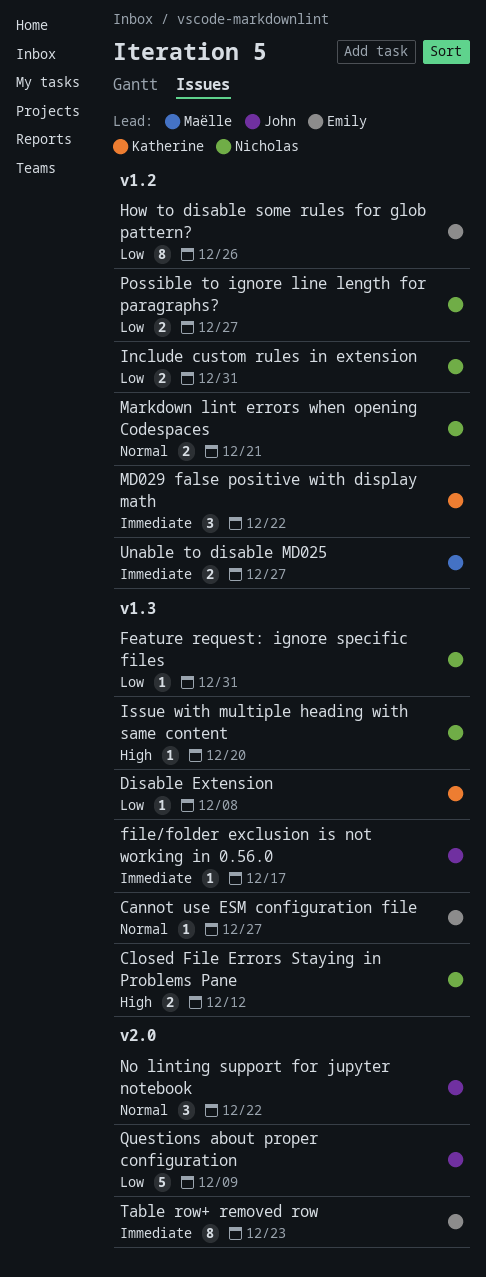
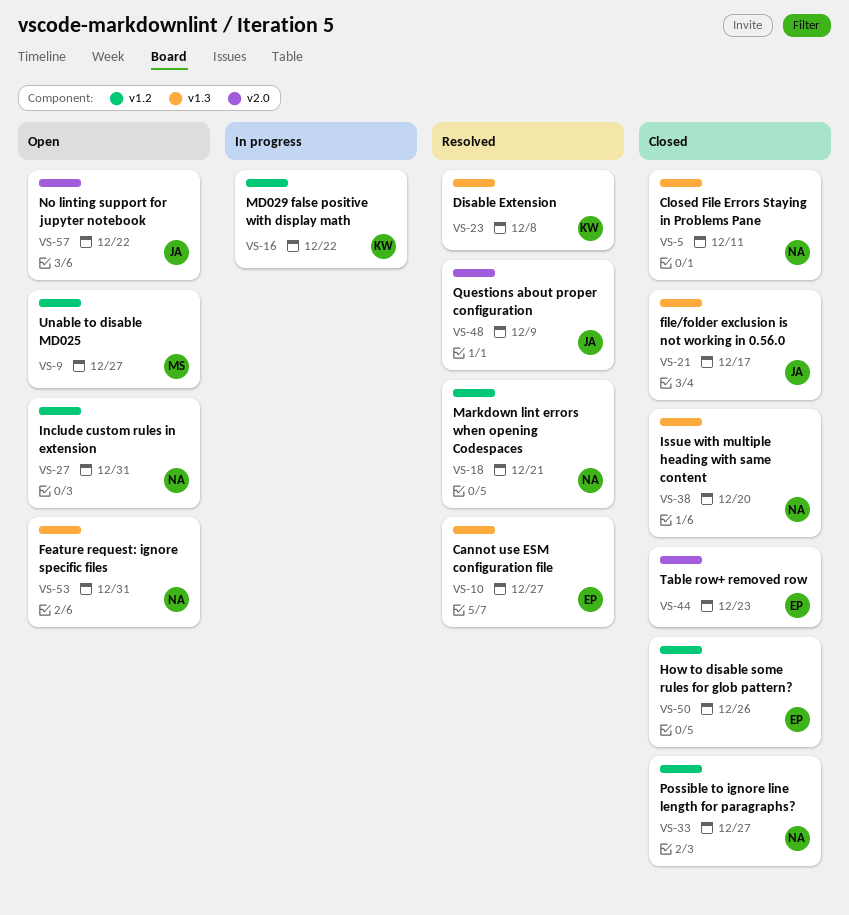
Closed File Errors Staying in Problems Pane, due: Dec 12 -> Dec 11

